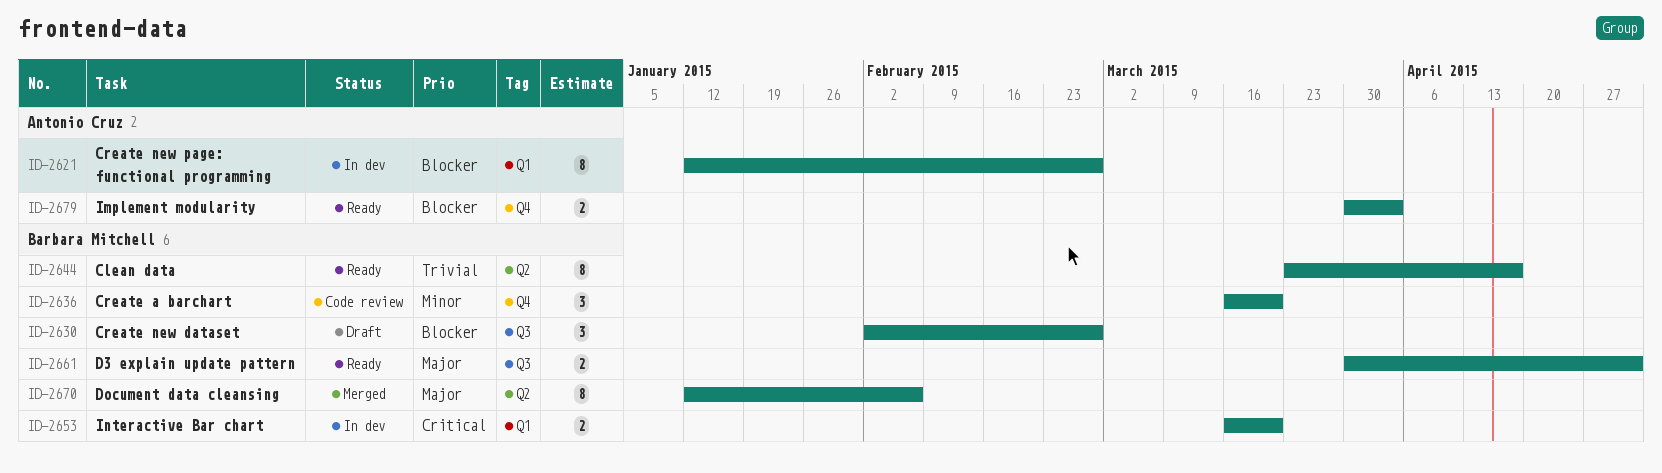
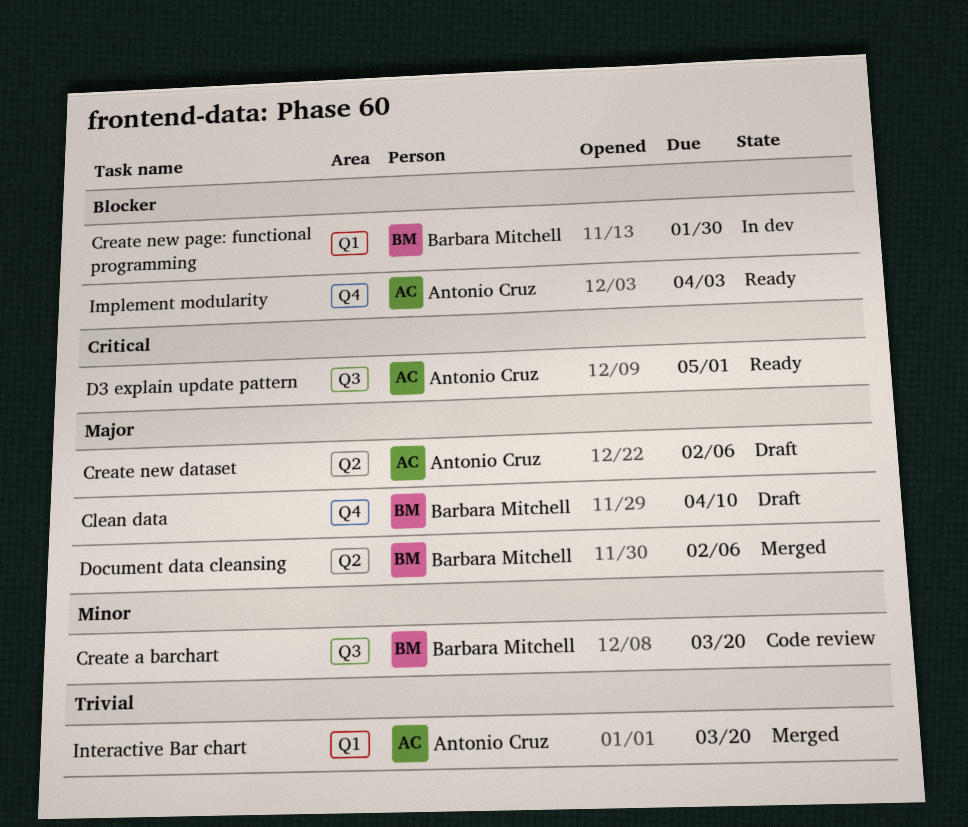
Clean data, status: Ready -> Draft
Clean data, priority: Trivial -> Major
Clean data, label: Q2 -> Q4
Clean data, due: Apr 17 -> Apr 10
Create a barchart, label: Q4 -> Q3
Create new dataset, owner: Barbara Mitchell -> Antonio Cruz
Create new dataset, priority: Blocker -> Major
Create new dataset, label: Q3 -> Q2
Create new dataset, due: Feb 27 -> Feb 6
Create new page: functional programming, owner: Antonio Cruz -> Barbara Mitchell
Create new page: functional programming, due: Feb 27 -> Jan 30
D3 explain update pattern, owner: Barbara Mitchell -> Antonio Cruz
D3 explain update pattern, priority: Major -> Critical
Interactive Bar chart, status: In dev -> Merged
Interactive Bar chart, owner: Barbara Mitchell -> Antonio Cruz
Interactive Bar chart, priority: Critical -> Trivial

